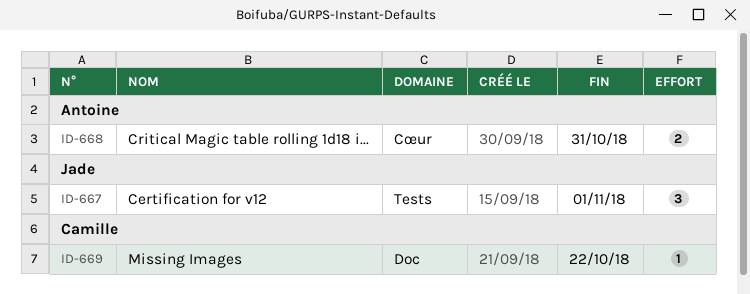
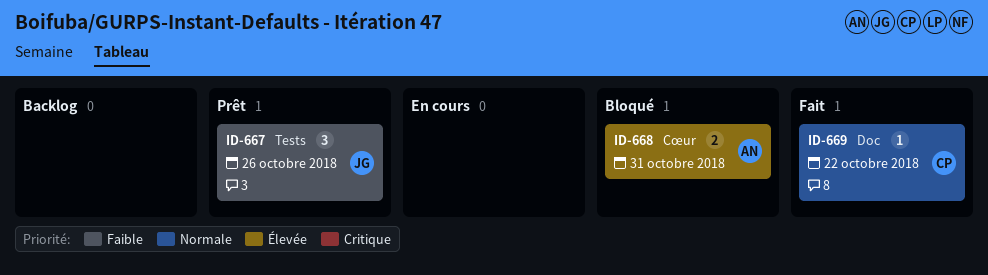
ID-667, due: Nov 1 -> Oct 26

